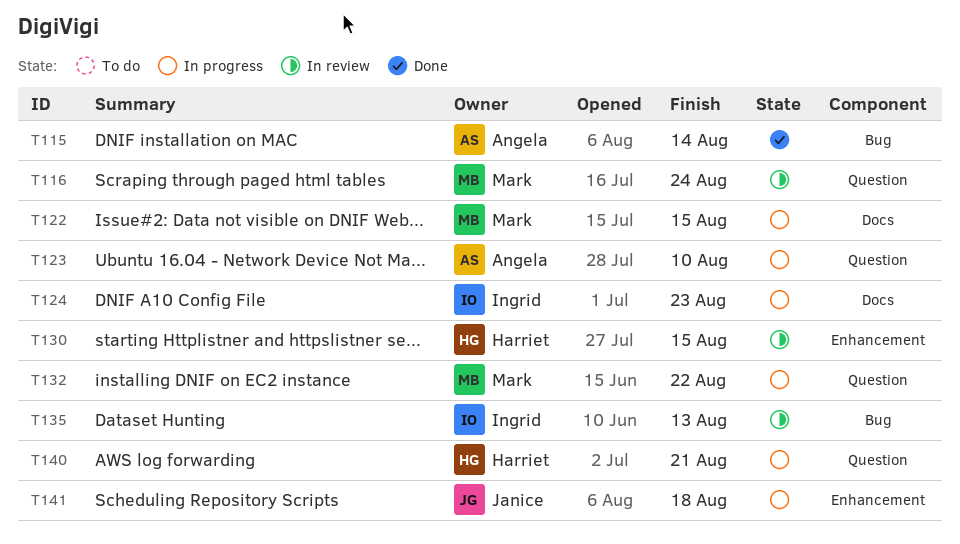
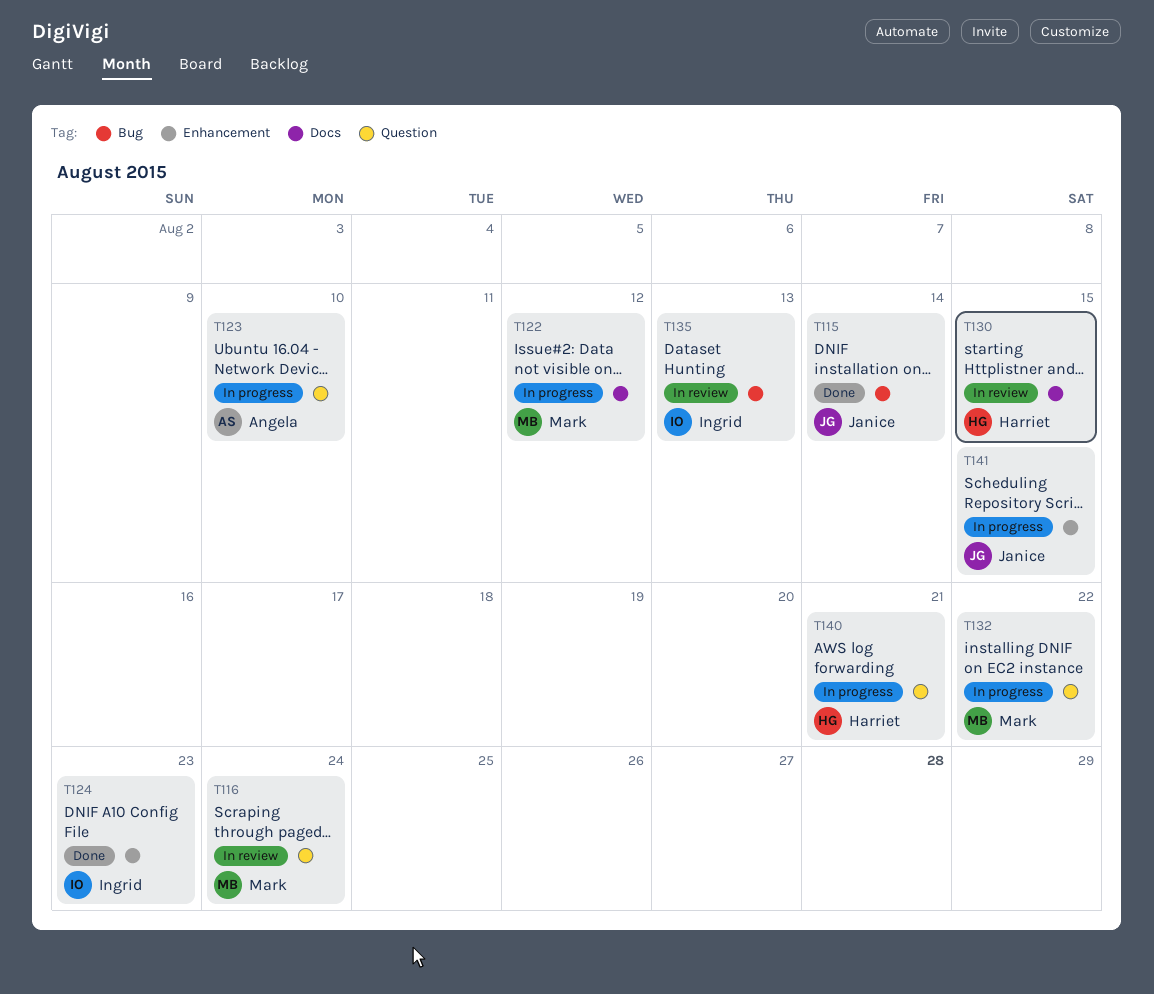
T115, owner: Angela -> Janice
T122, due: Aug 15 -> Aug 12
T124, status: In progress -> Done
T124, label: Docs -> Enhancement
T130, label: Enhancement -> Docs
T141, due: Aug 18 -> Aug 15

